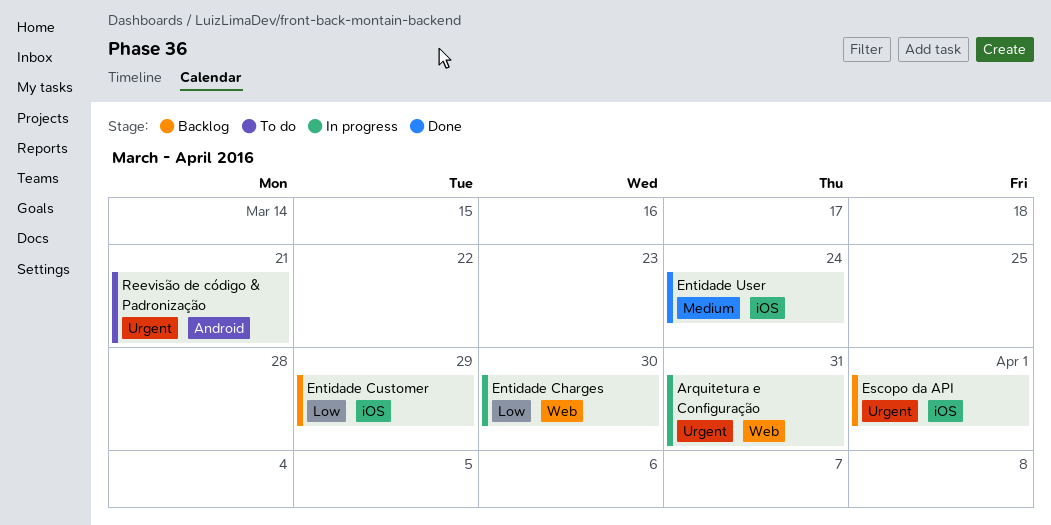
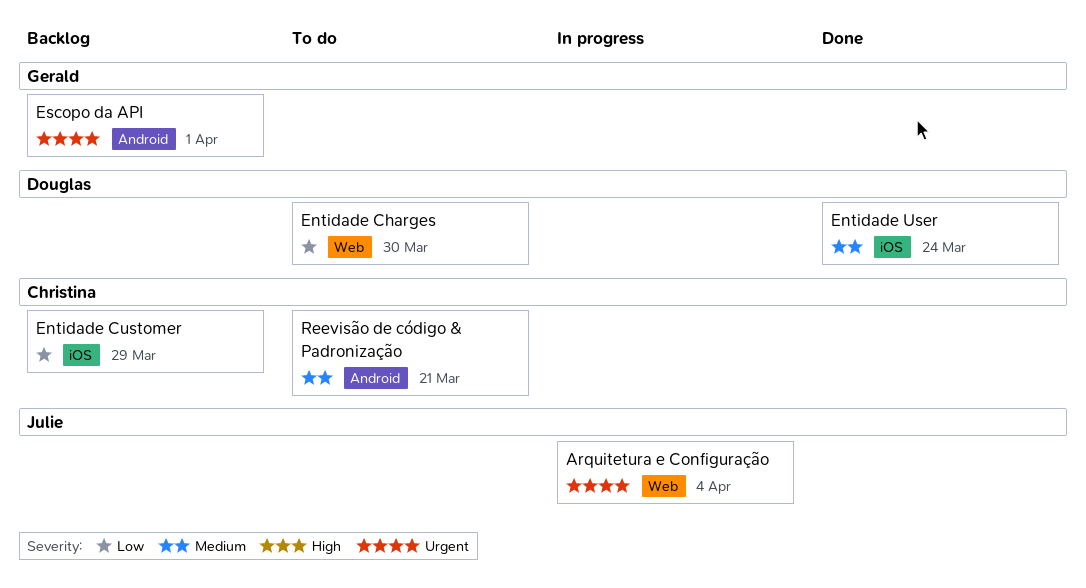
Arquitetura e Configuração, due: Mar 31 -> Apr 4
Entidade Charges, status: In progress -> To do
Escopo da API, label: iOS -> Android
Reevisão de código & Padronização, priority: Urgent -> Medium

